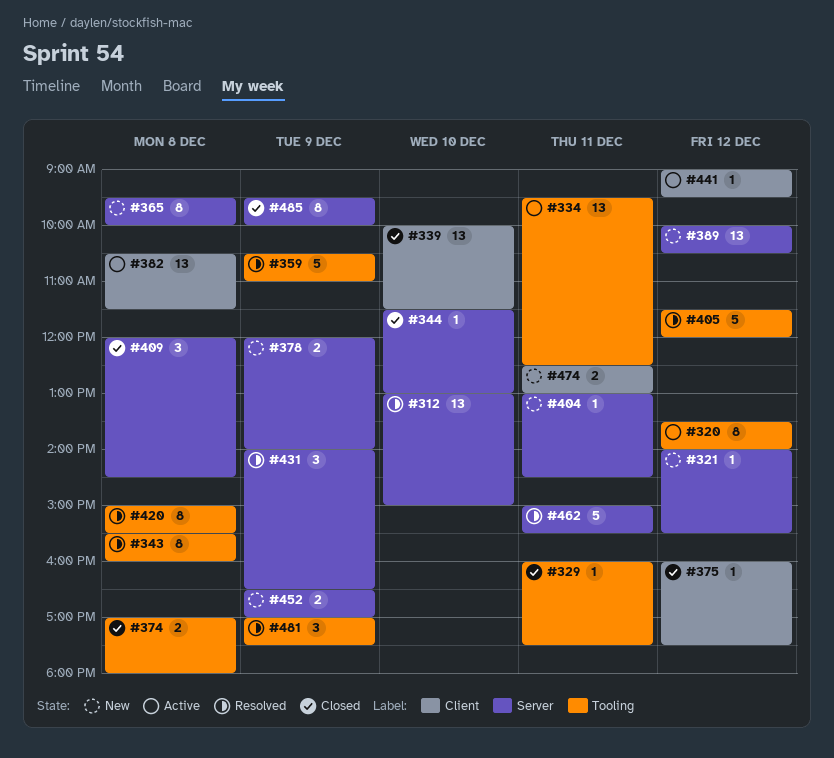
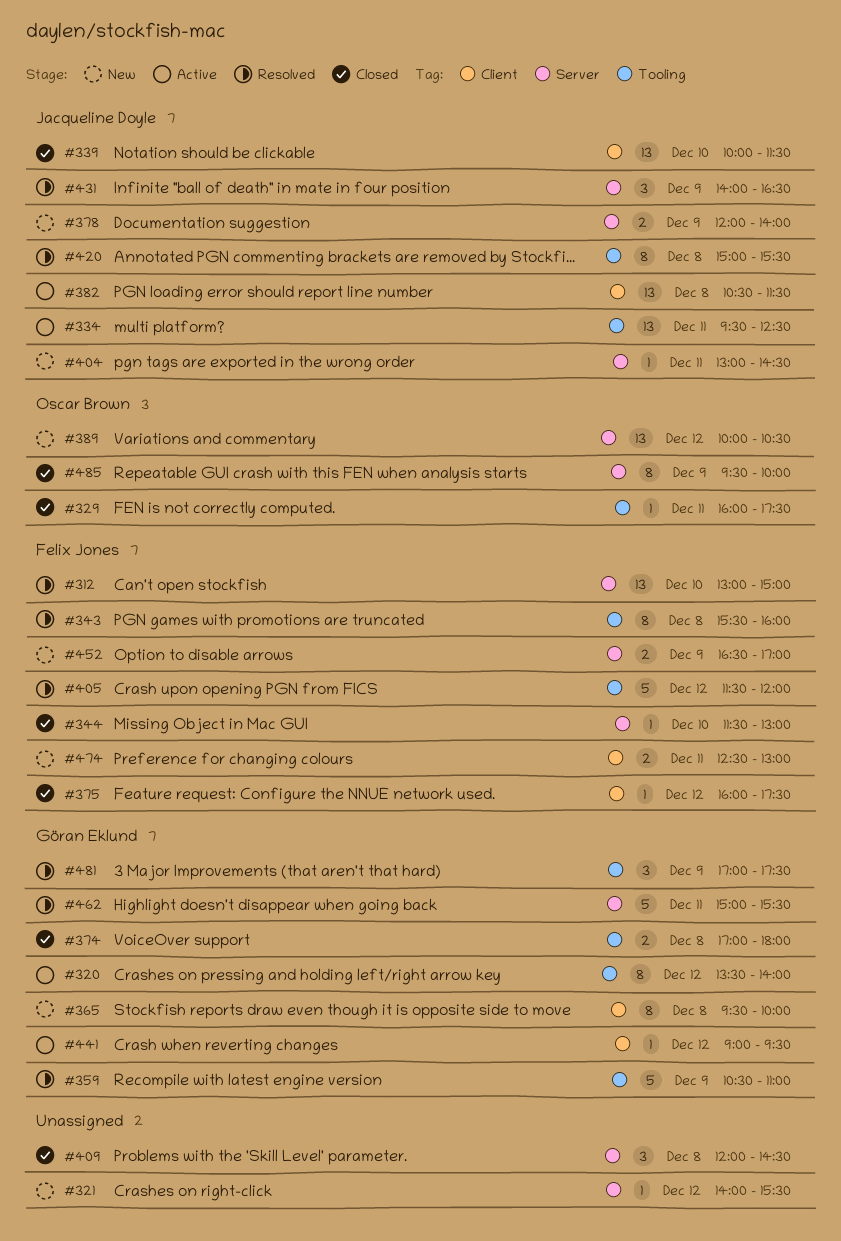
#365, label: Server -> Client

